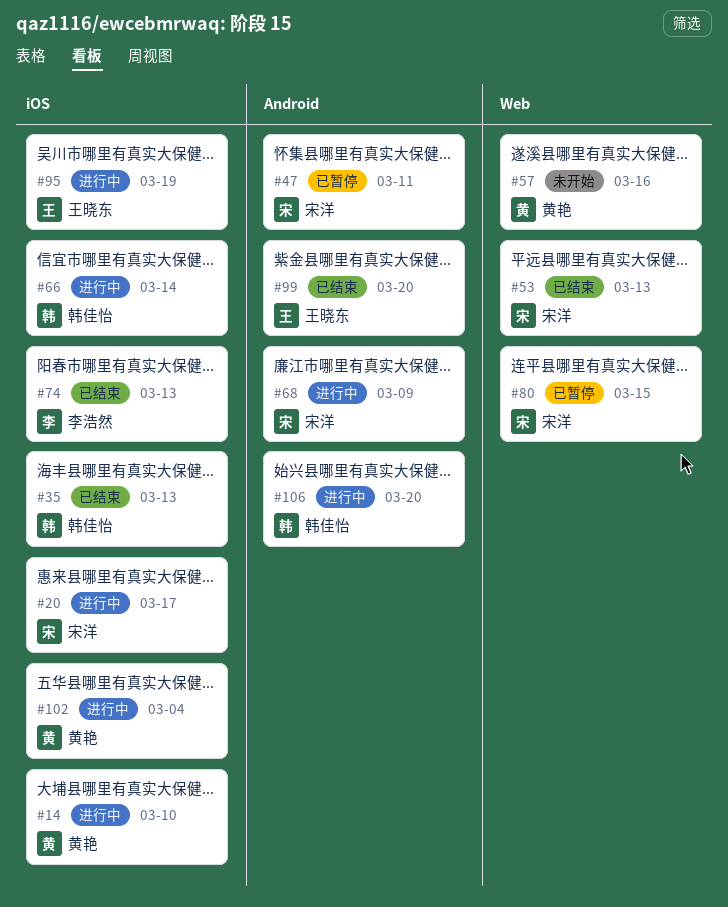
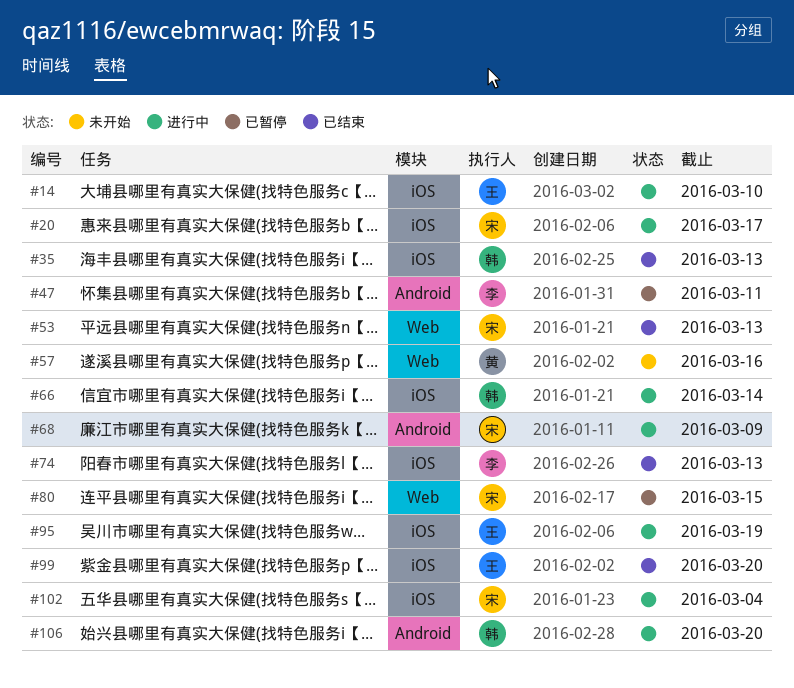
#14, owner: 黄艳 -> 王晓东
#47, owner: 宋洋 -> 李浩然
#99, label: Android -> iOS
#102, owner: 黄艳 -> 宋洋

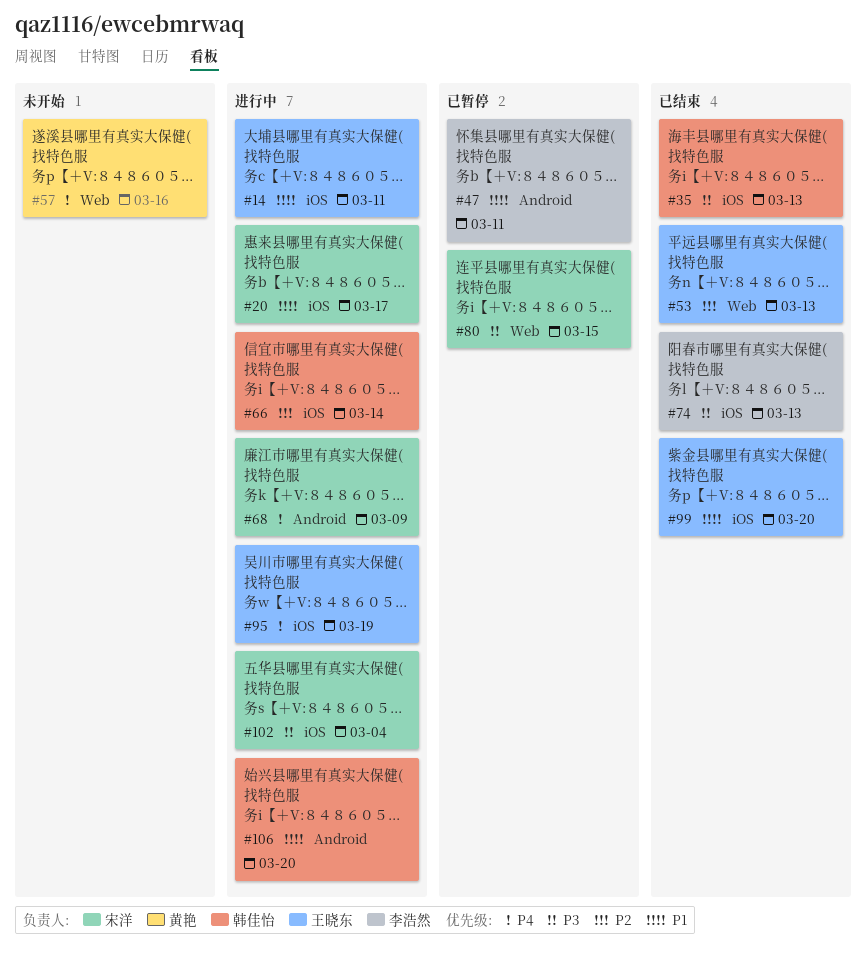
#14, due: Mar 10 -> Mar 11
#53, owner: 宋洋 -> 王晓东

